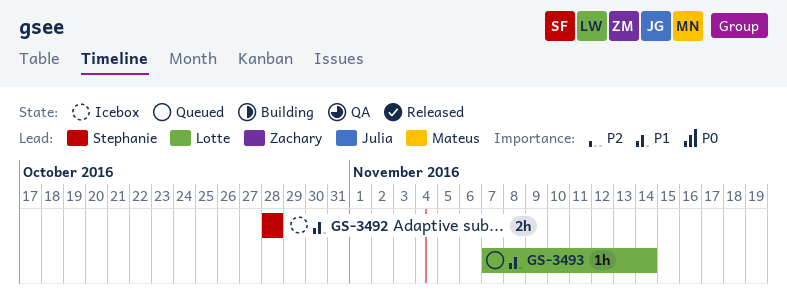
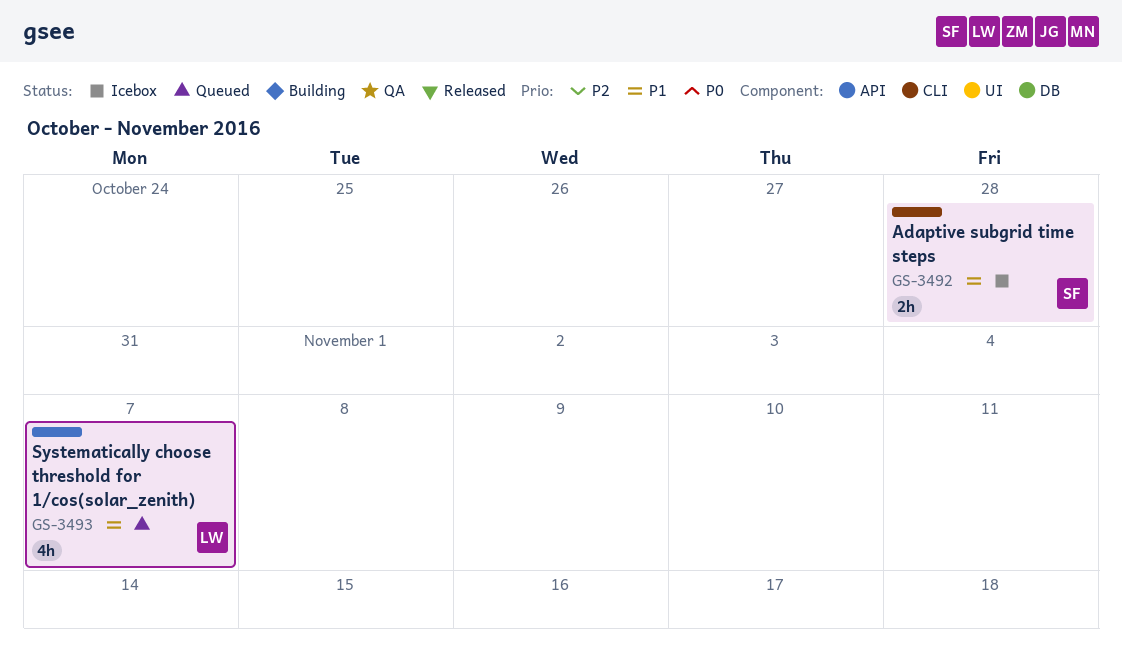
GS-3493, estimate: 1h -> 4h
GS-3493, due: Nov 14 -> Nov 7

